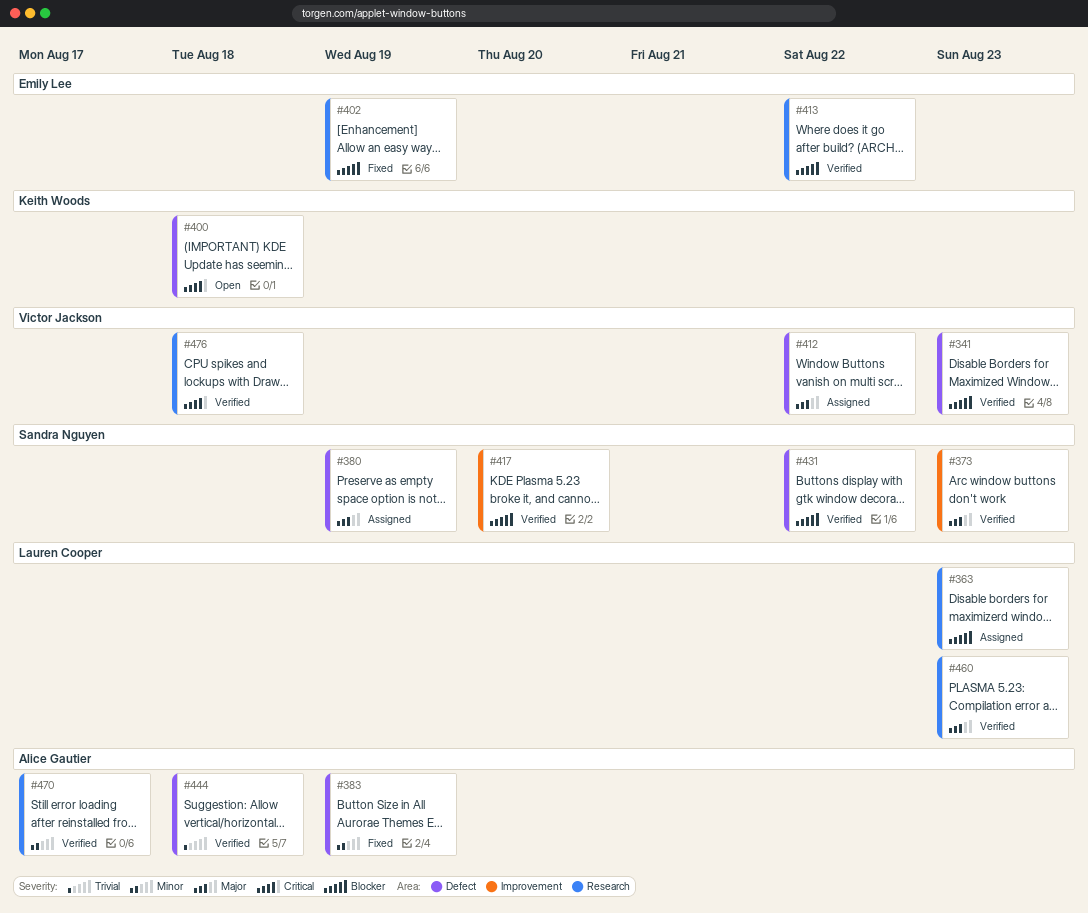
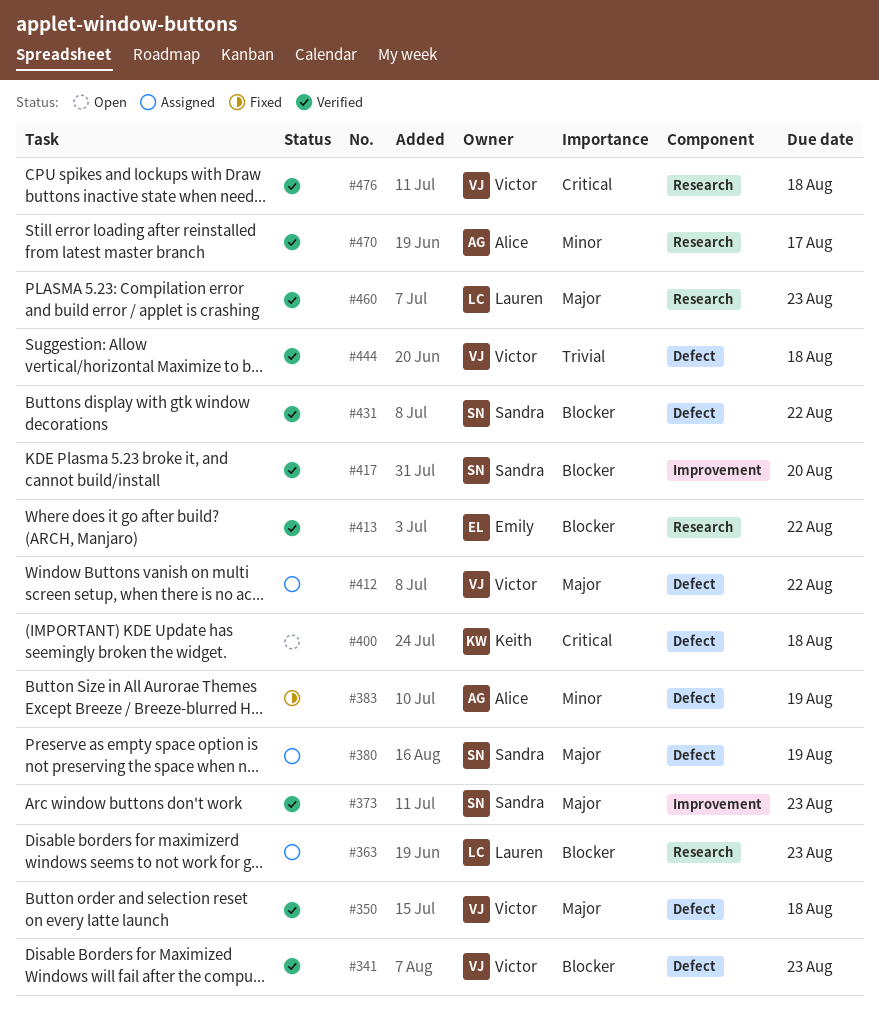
#350: none -> present
#402: present -> none
#444, owner: Alice Gautier -> Victor Jackson

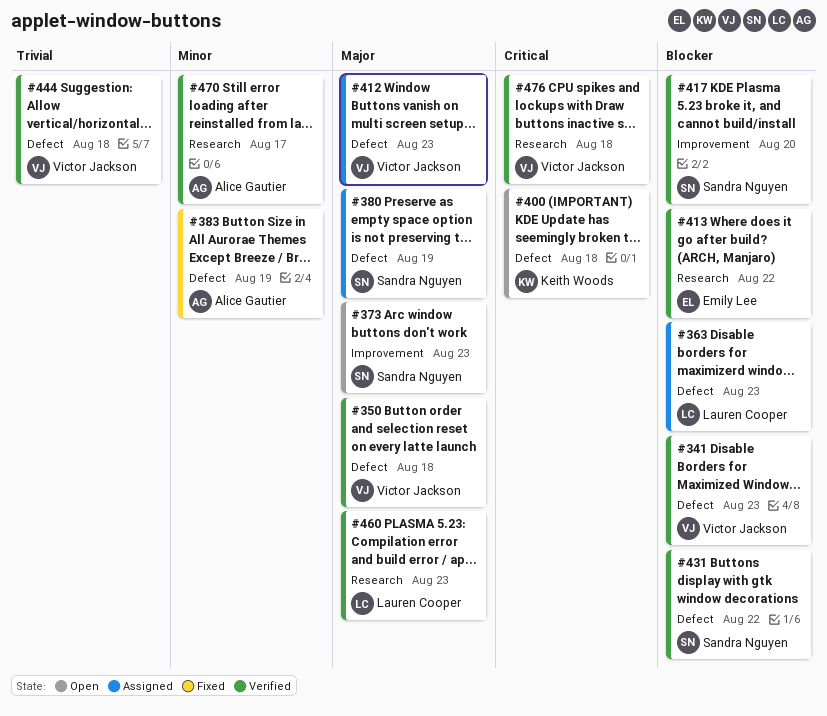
#363, label: Research -> Defect
#373, status: Verified -> Open
#412, due: Aug 22 -> Aug 23

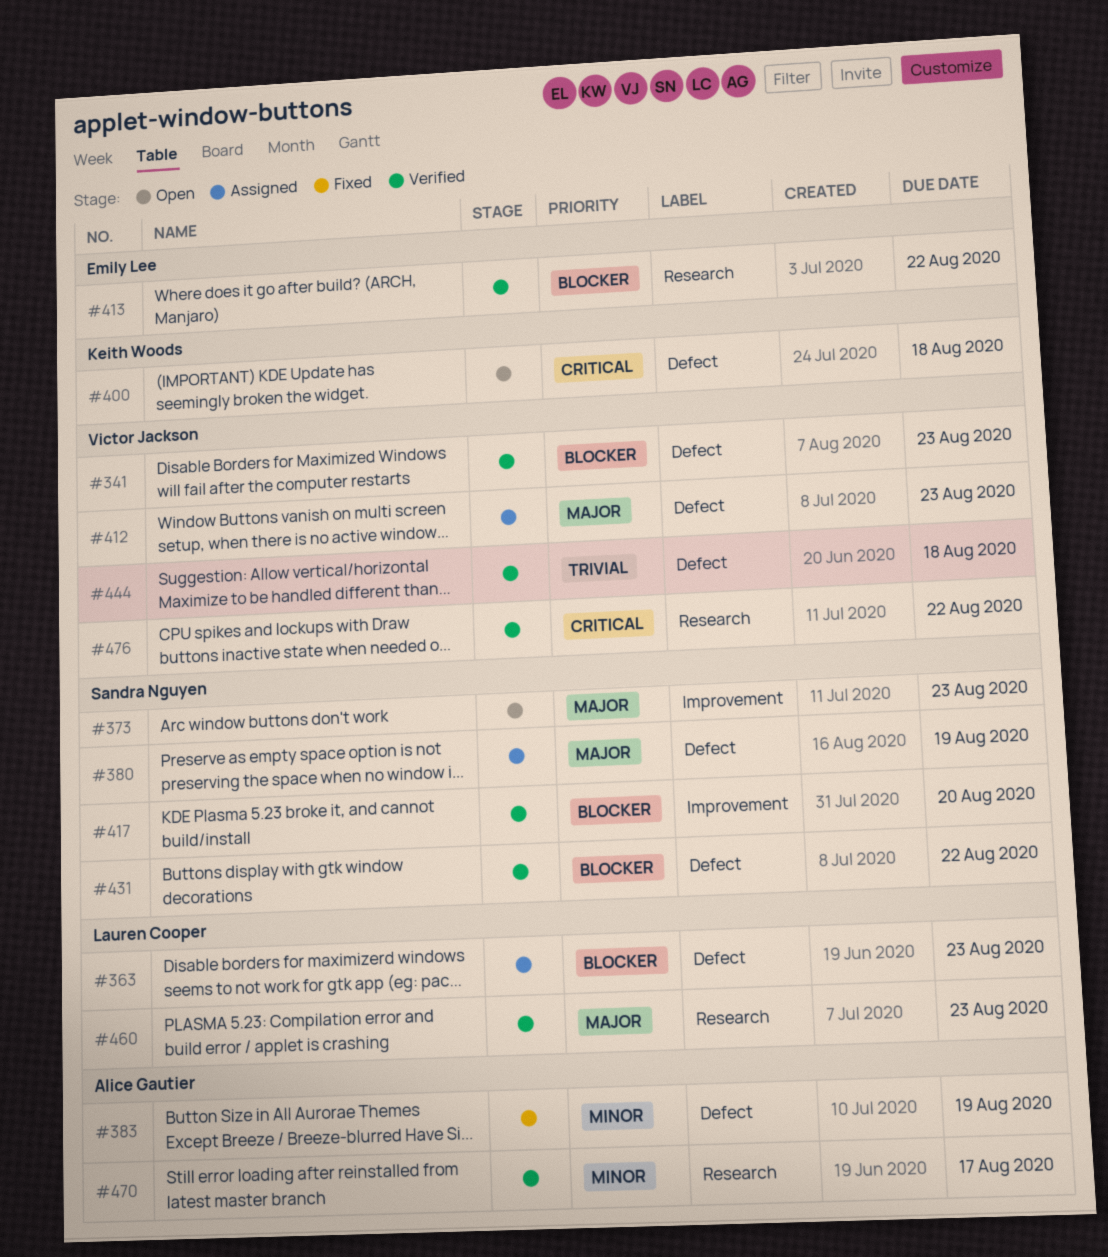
#350: present -> none
#476, due: Aug 18 -> Aug 22

